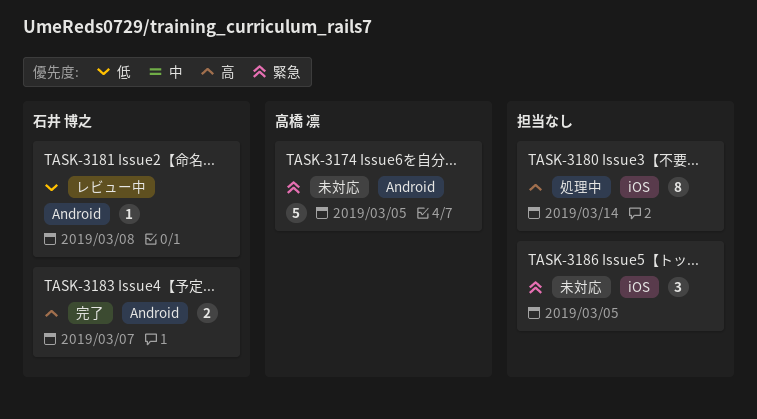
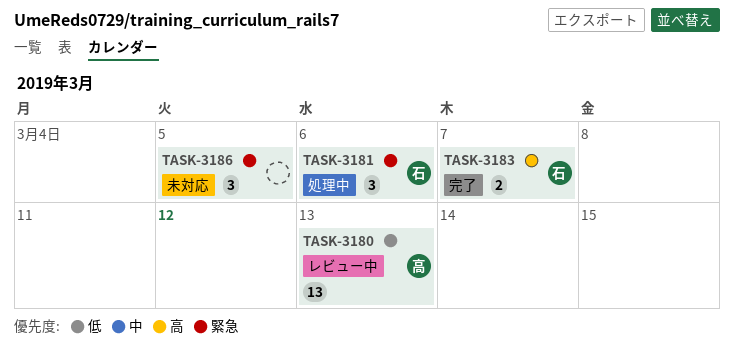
TASK-3174: present -> none
TASK-3180, status: 処理中 -> レビュー中
TASK-3180, owner: none -> 高橋 凛
TASK-3180, priority: 高 -> 低
TASK-3180, estimate: 8 -> 13
TASK-3180, due: Mar 14 -> Mar 13
TASK-3181, status: レビュー中 -> 処理中
TASK-3181, priority: 低 -> 緊急
TASK-3181, estimate: 1 -> 3
TASK-3181, due: Mar 8 -> Mar 6

